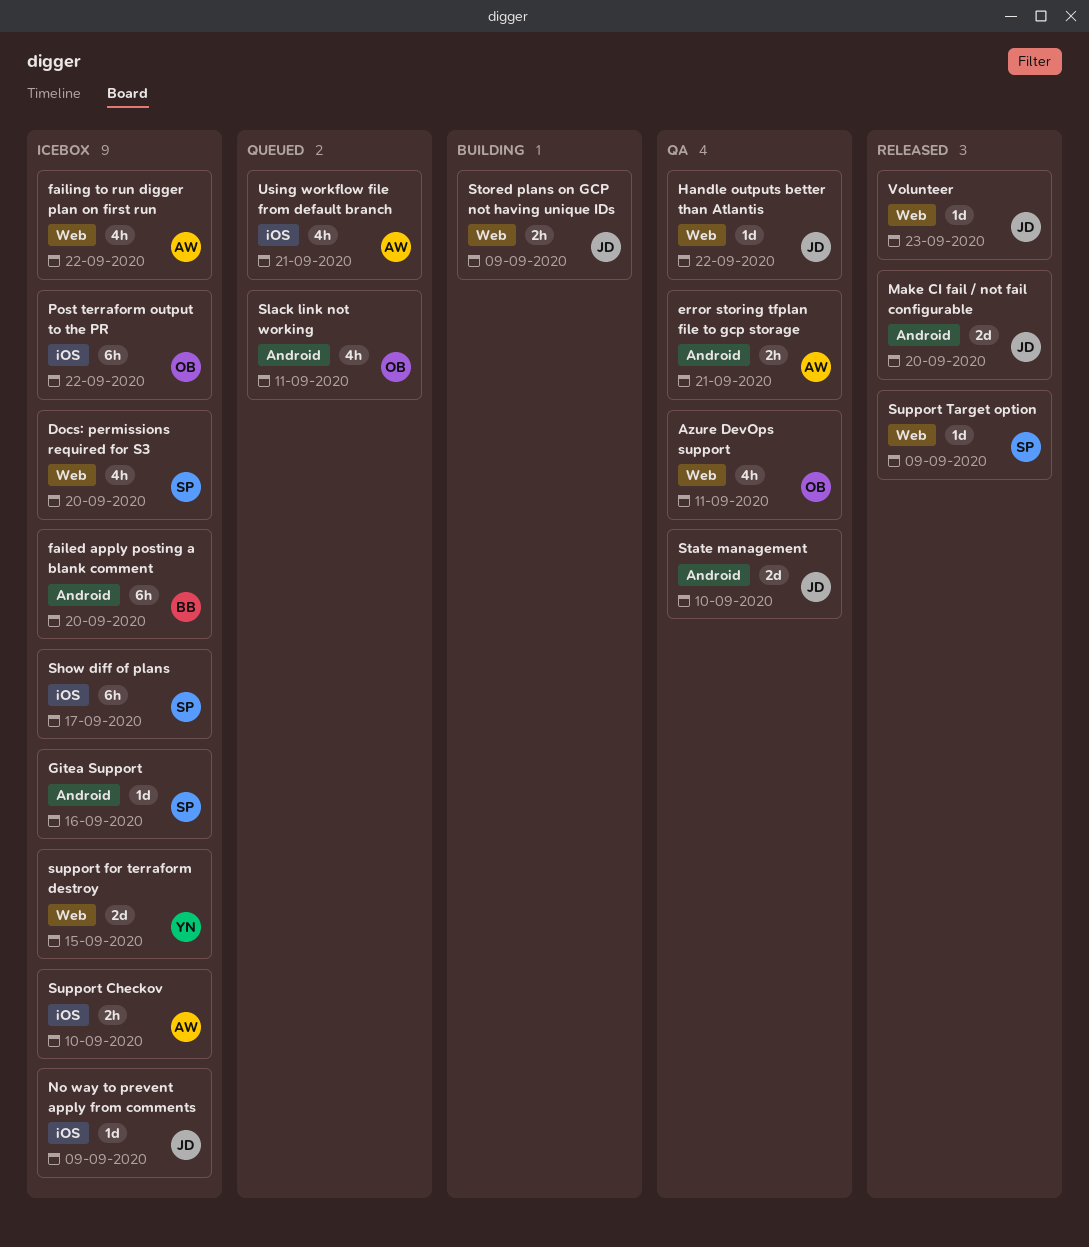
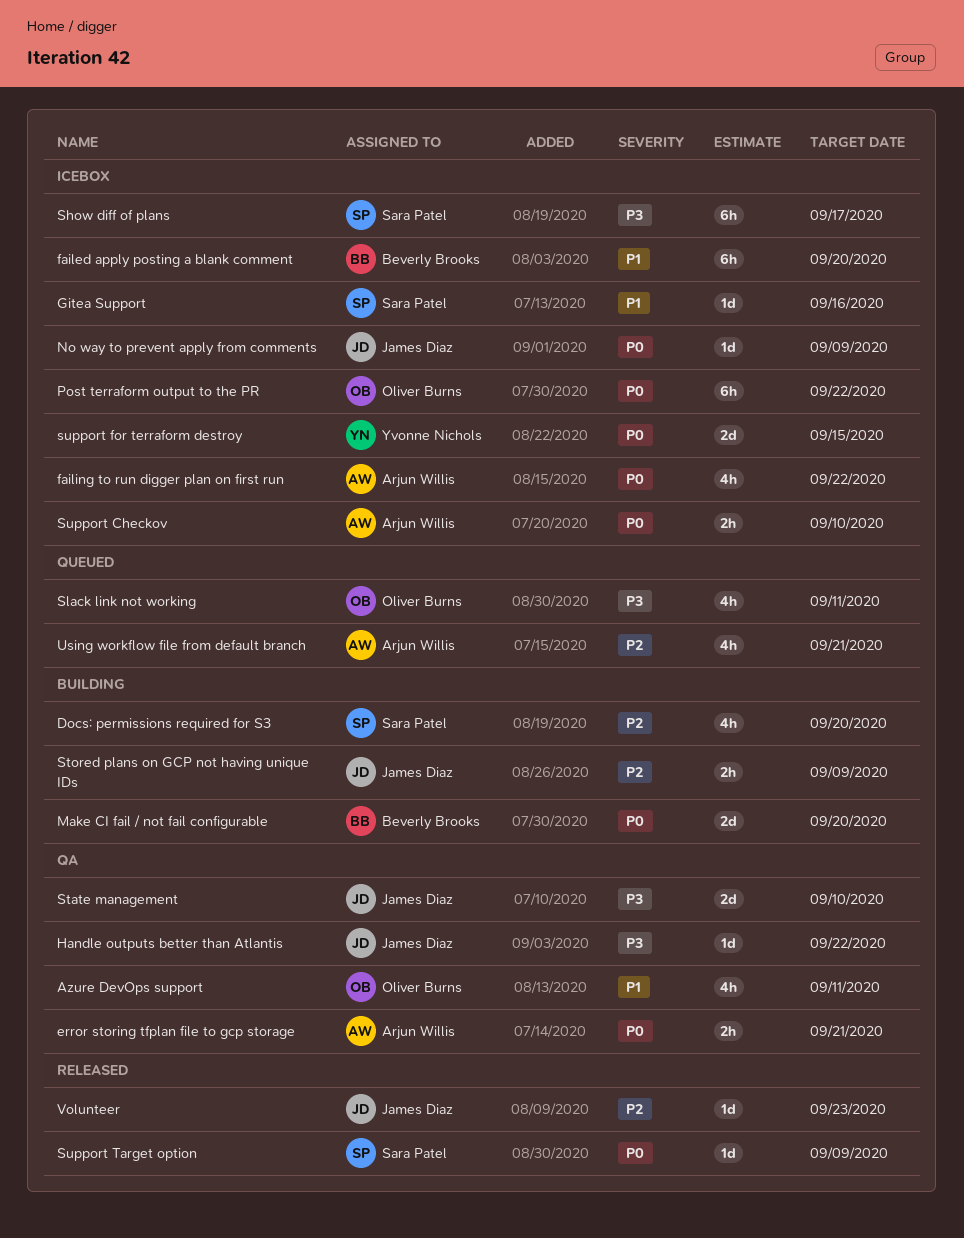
Docs: permissions required for S3, status: Icebox -> Building
Make CI fail / not fail configurable, status: Released -> Building
Make CI fail / not fail configurable, owner: James Diaz -> Beverly Brooks

